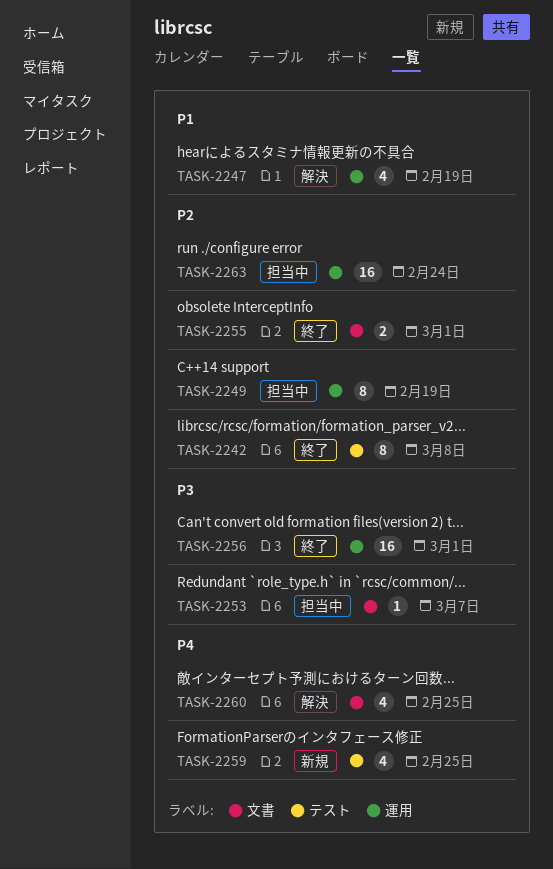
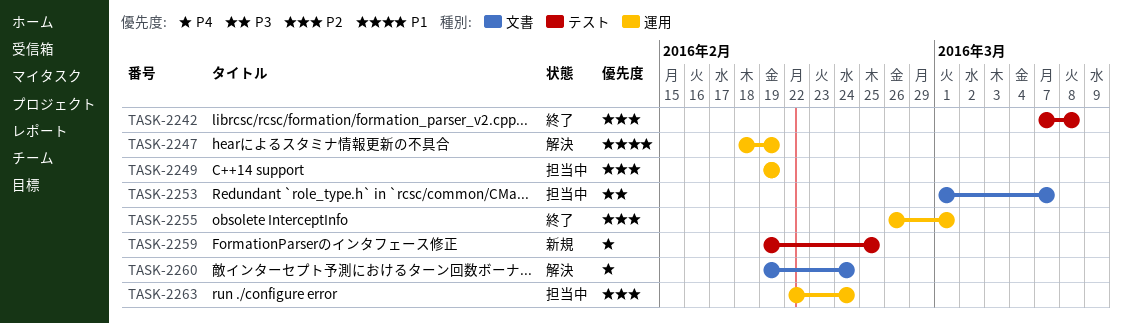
TASK-2255, label: 文書 -> 運用
TASK-2256: present -> none
TASK-2260, due: Feb 25 -> Feb 24

